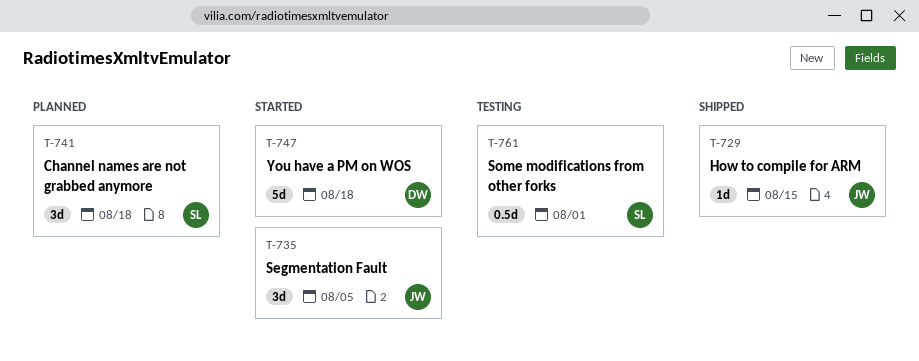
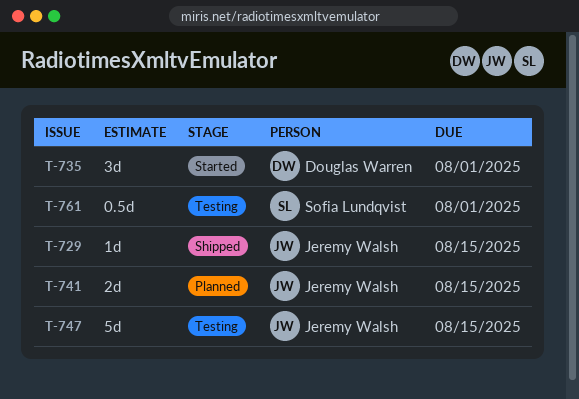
T-735, owner: Jeremy Walsh -> Douglas Warren
T-735, due: Aug 5 -> Aug 1
T-741, owner: Sofia Lundqvist -> Jeremy Walsh
T-741, estimate: 3d -> 2d
T-741, due: Aug 18 -> Aug 15
T-747, status: Started -> Testing
T-747, owner: Douglas Warren -> Jeremy Walsh
T-747, due: Aug 18 -> Aug 15

